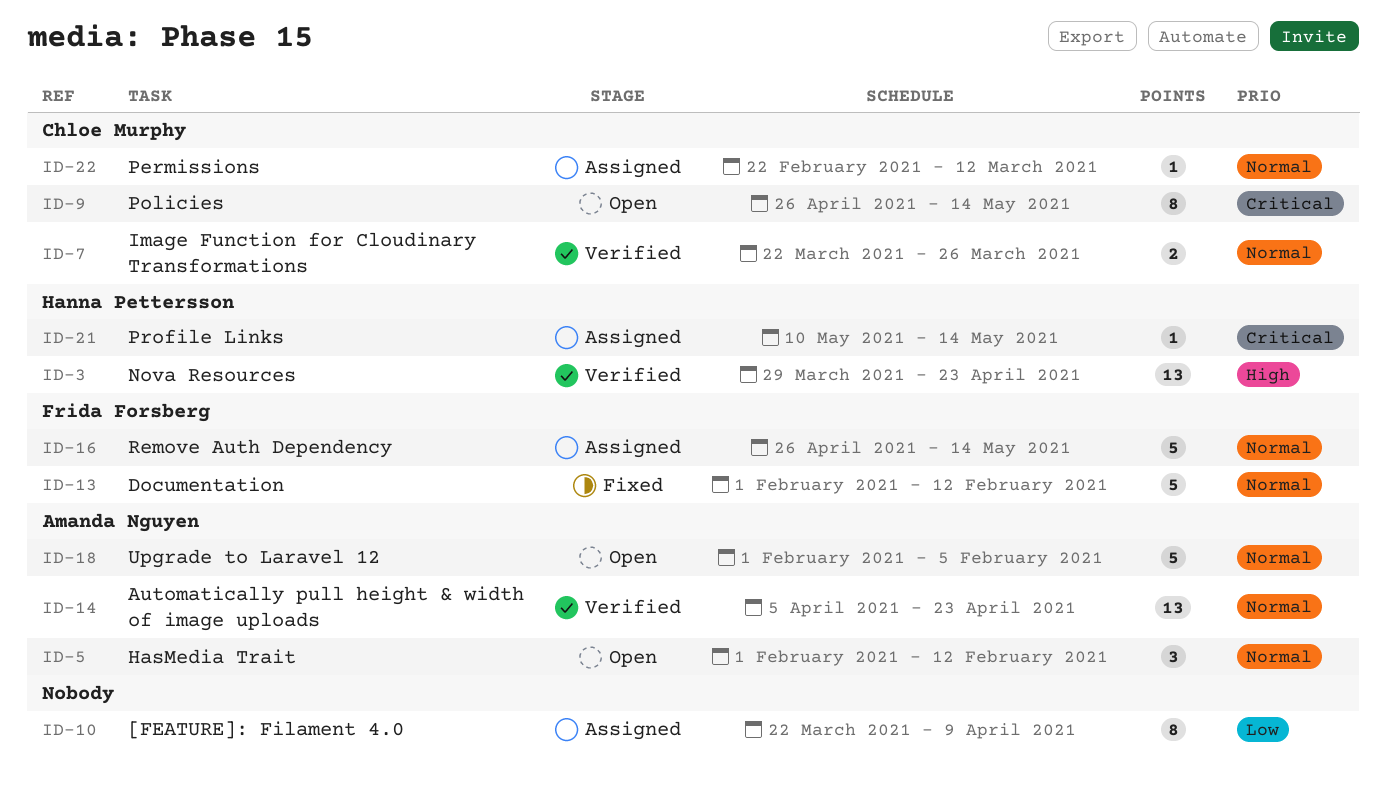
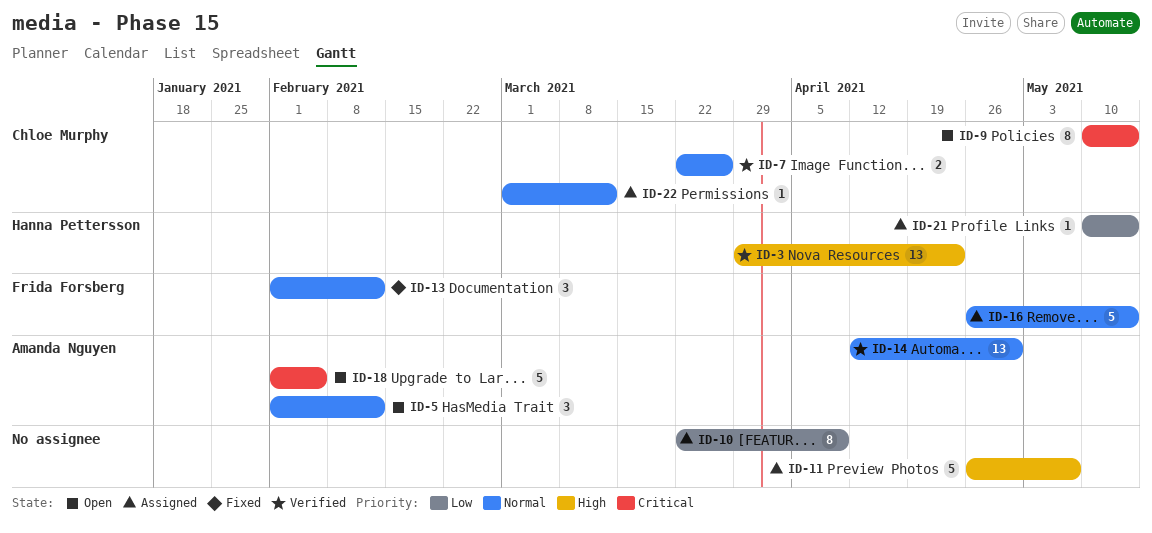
ID-9, start: Apr 26 -> May 10
ID-11: none -> present
ID-13, estimate: 5 -> 3
ID-14, start: Apr 5 -> Apr 12
ID-14, due: Apr 23 -> Apr 30
ID-18, priority: Normal -> Critical
ID-21, priority: Critical -> Low
ID-22, start: Feb 22 -> Mar 1

